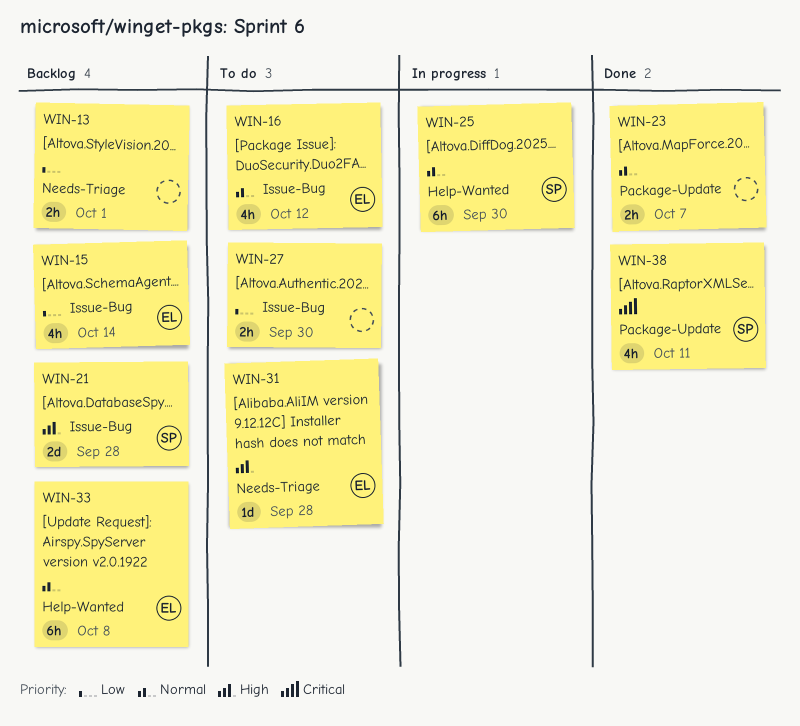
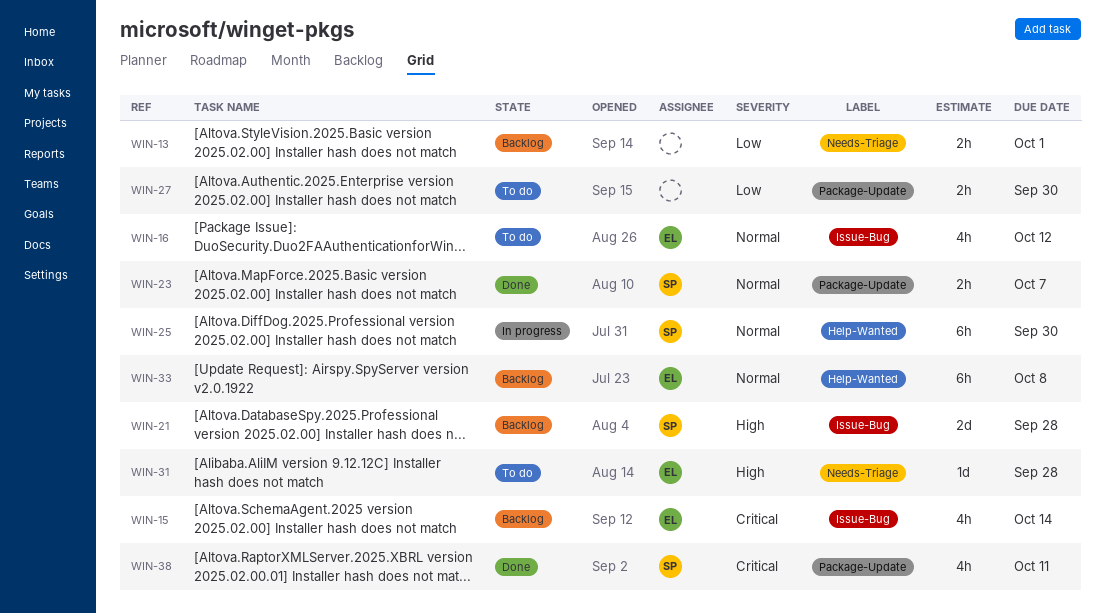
WIN-15, priority: Low -> Critical
WIN-23, owner: none -> SP
WIN-27, label: Issue-Bug -> Package-Update

